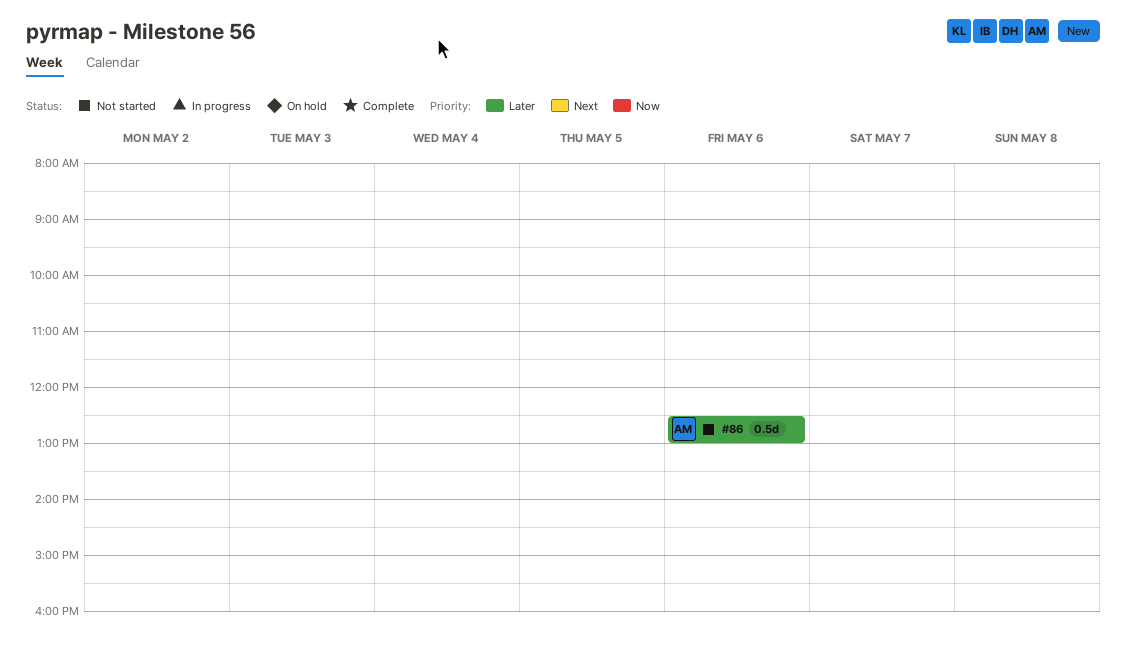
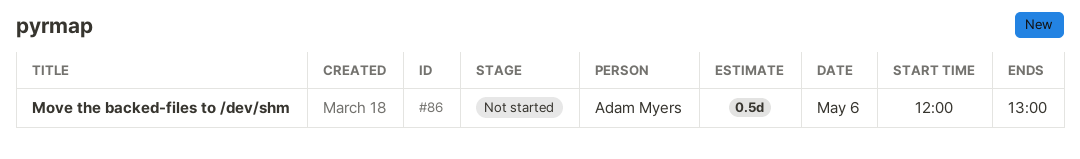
#86, begins: 12:30 -> 12:00

